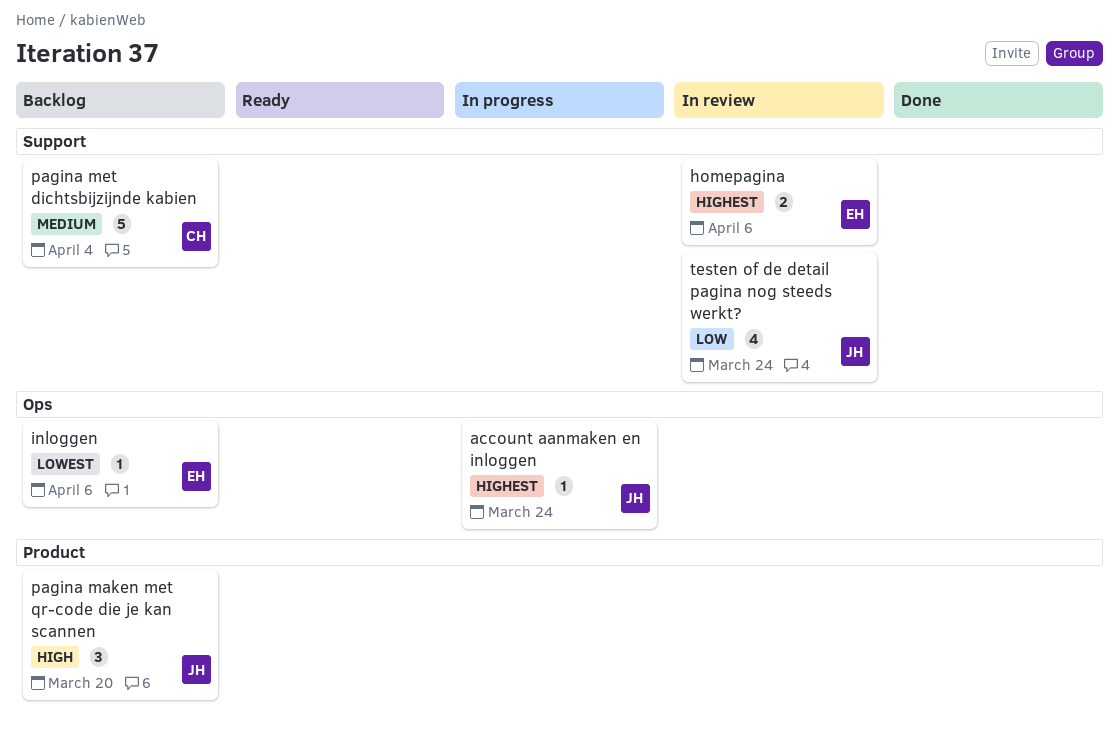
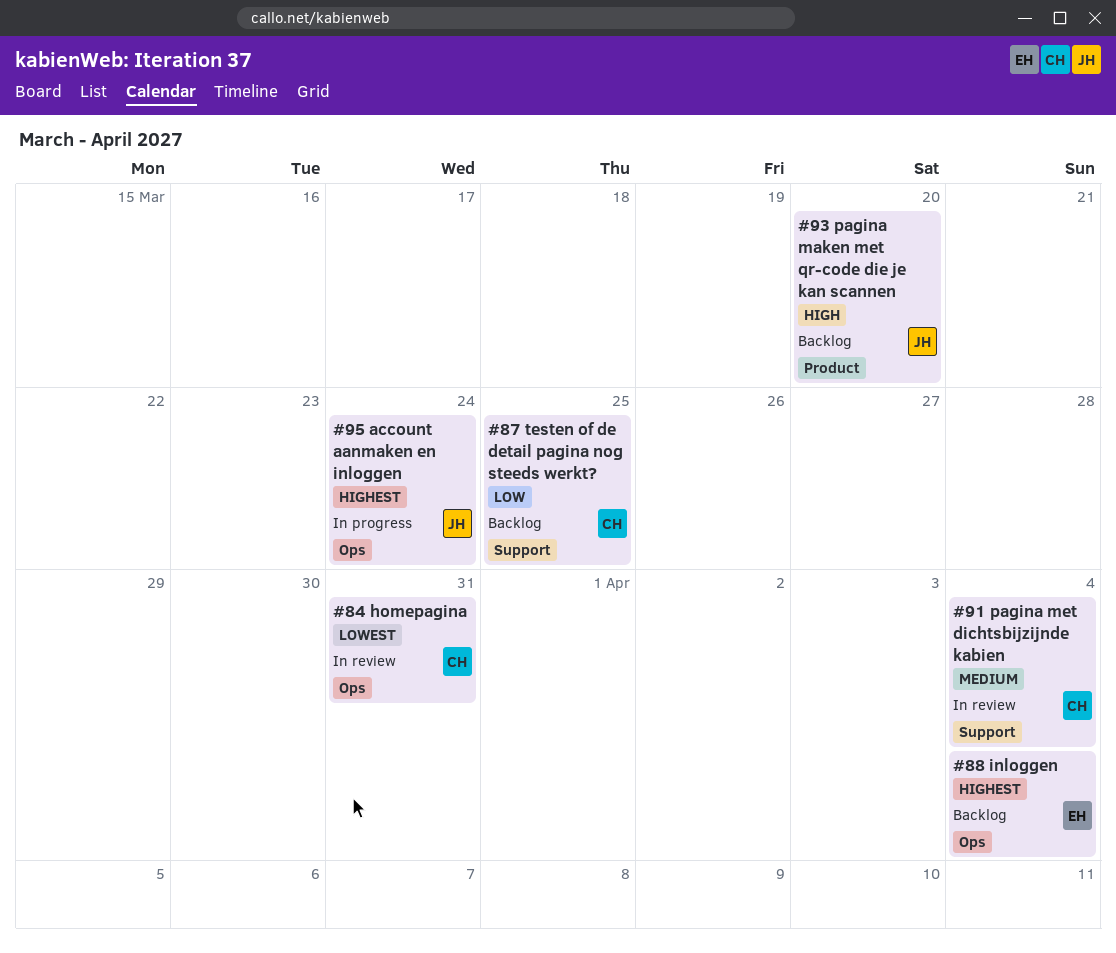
homepagina, owner: EH -> CH
homepagina, priority: Highest -> Lowest
homepagina, label: Support -> Ops
homepagina, due: Apr 6 -> Mar 31
inloggen, priority: Lowest -> Highest
inloggen, due: Apr 6 -> Apr 4
pagina met dichtsbijzijnde kabien, status: Backlog -> In review
testen of de detail pagina nog steeds werkt?, status: In review -> Backlog
testen of de detail pagina nog steeds werkt?, owner: JH -> CH
testen of de detail pagina nog steeds werkt?, due: Mar 24 -> Mar 25

